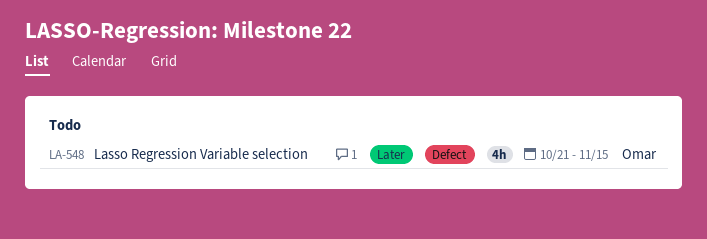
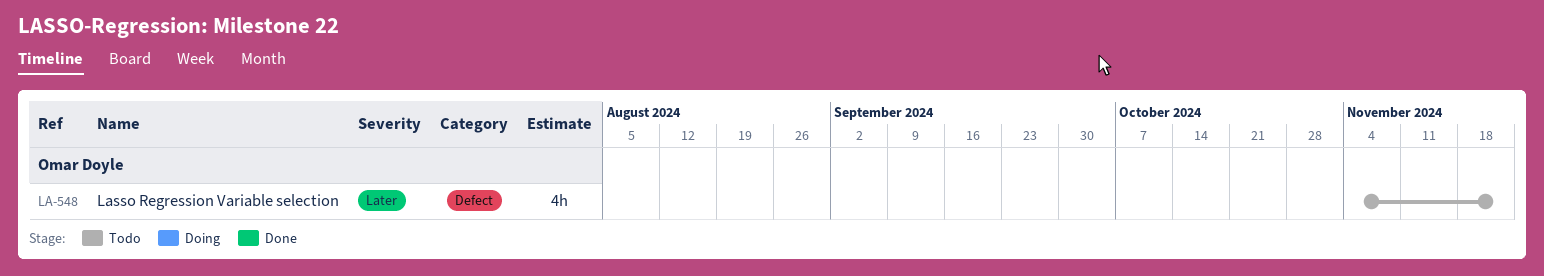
LA-548, start: Oct 21 -> Nov 4
LA-548, due: Nov 15 -> Nov 22

